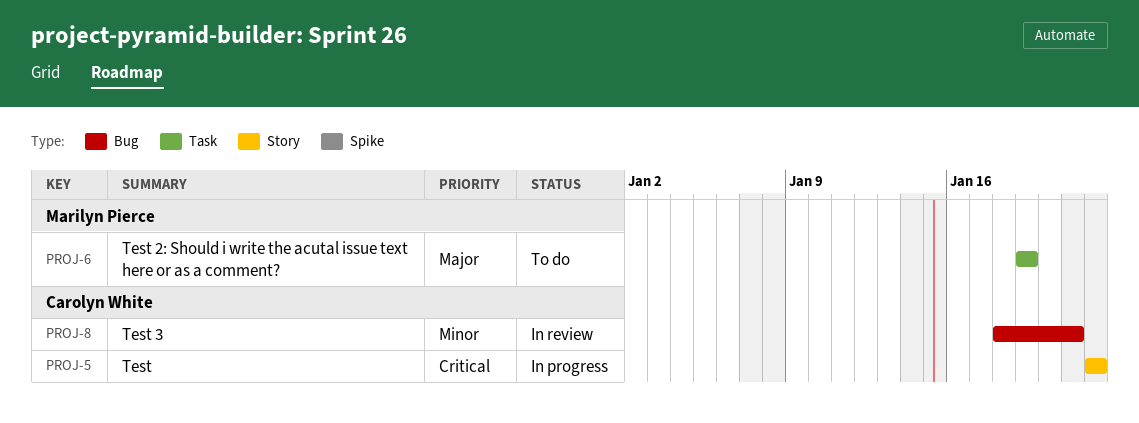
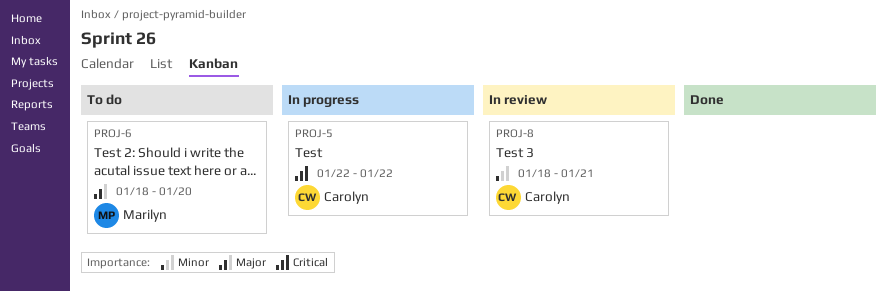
PROJ-6, start: Jan 19 -> Jan 18
PROJ-6, due: Jan 19 -> Jan 20

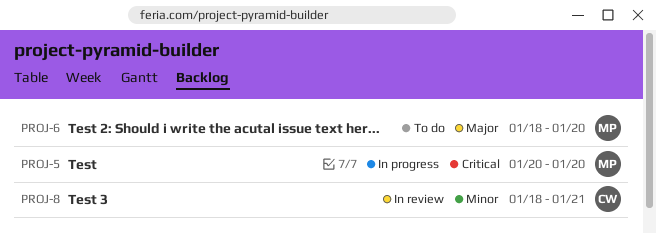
PROJ-5, owner: Carolyn -> Marilyn
PROJ-5, start: Jan 22 -> Jan 20
PROJ-5, due: Jan 22 -> Jan 20

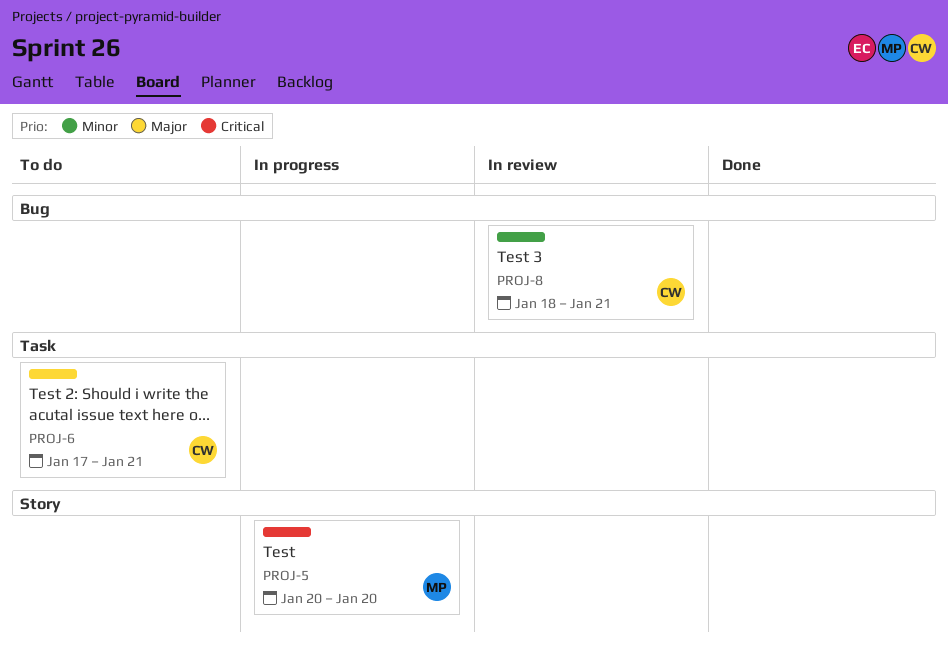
PROJ-6, owner: MP -> CW
PROJ-6, start: Jan 18 -> Jan 17
PROJ-6, due: Jan 20 -> Jan 21

